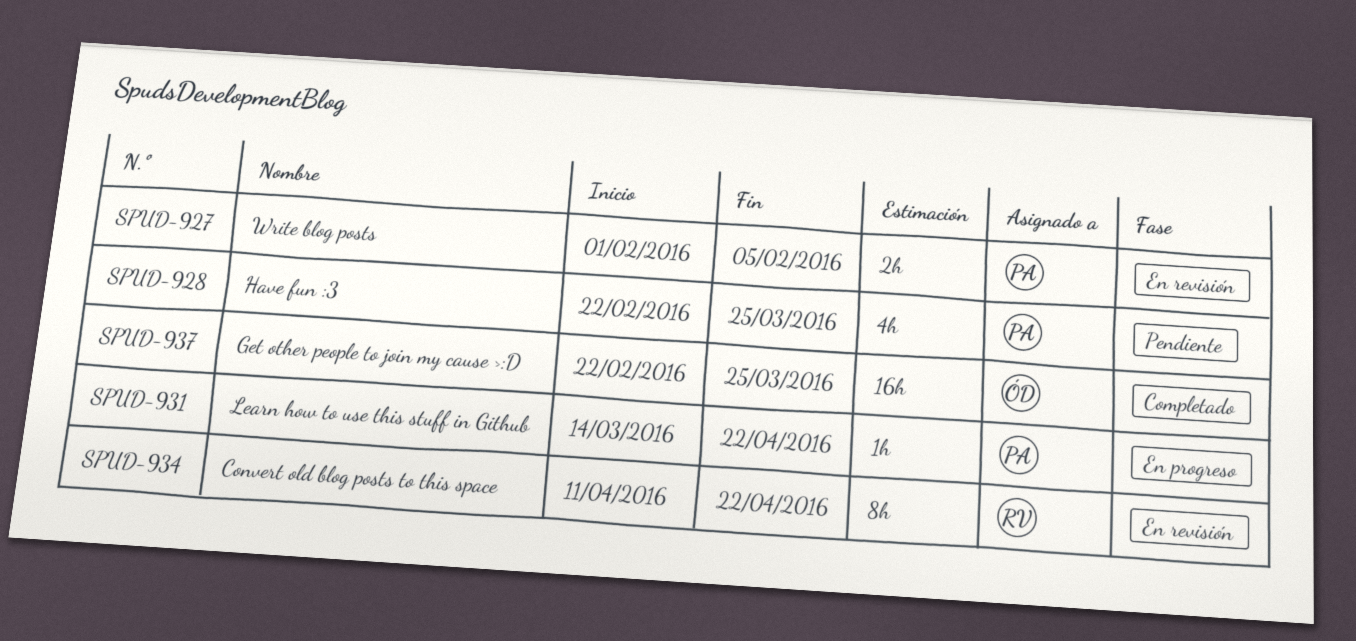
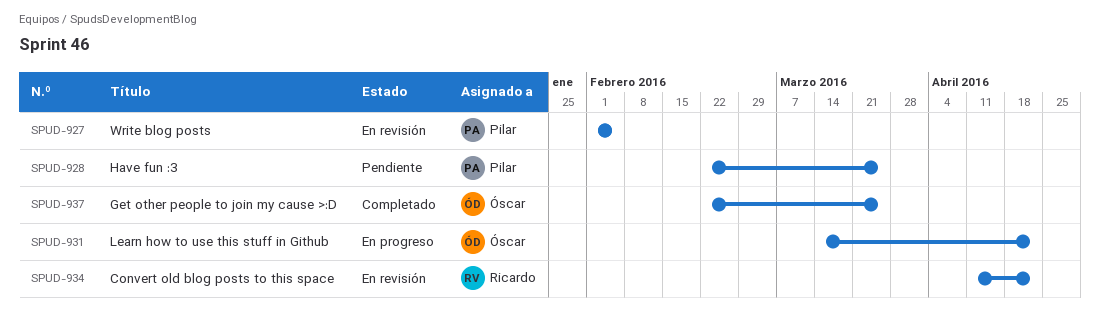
SPUD-931, owner: Pilar -> Óscar

